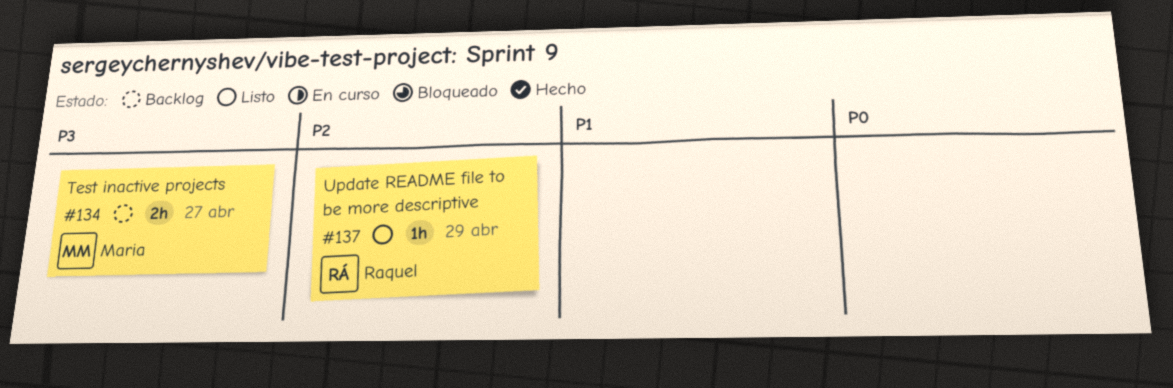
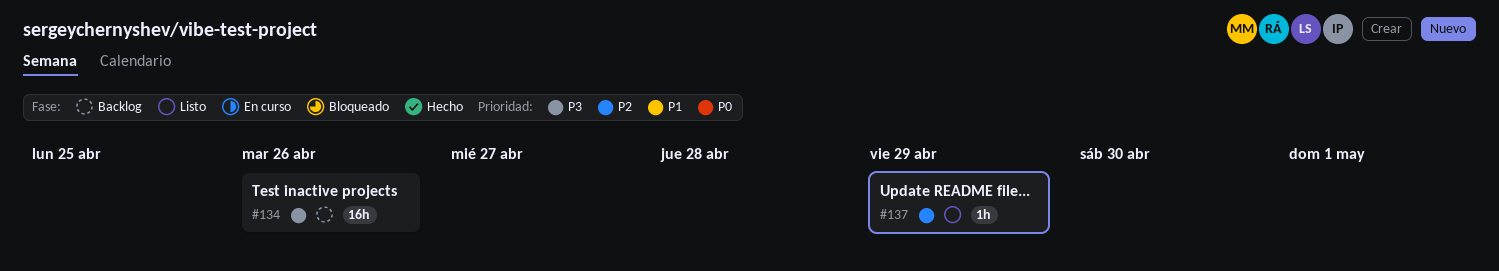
#134, estimate: 2h -> 16h
#134, due: Apr 27 -> Apr 26

